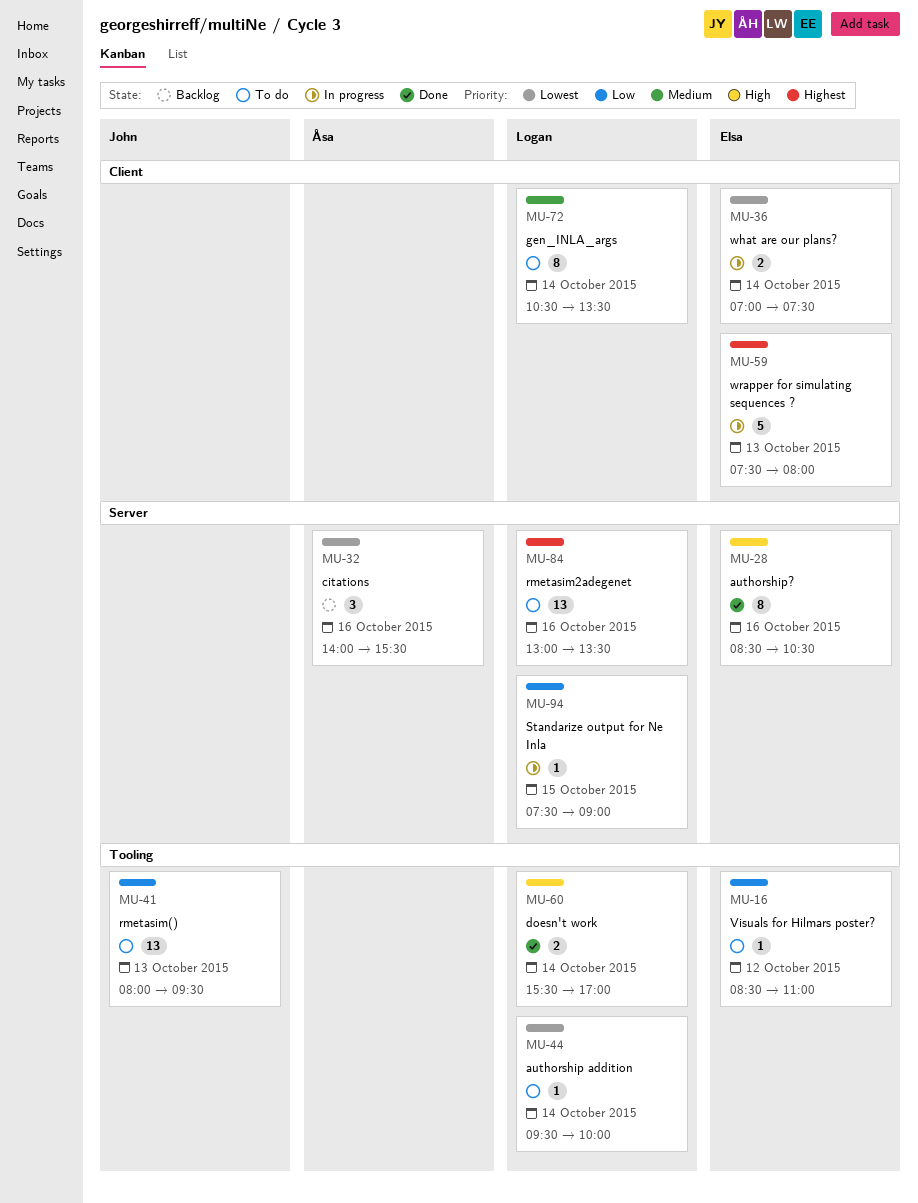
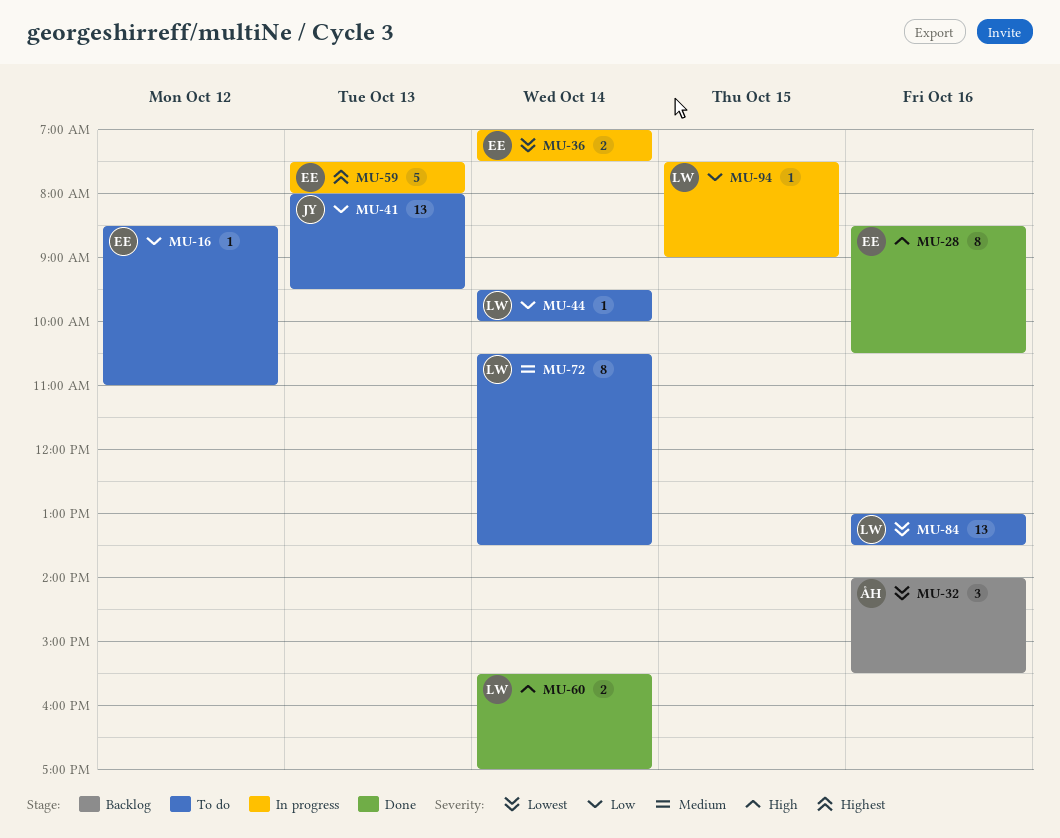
MU-44, priority: Lowest -> Low
MU-84, priority: Highest -> Lowest

